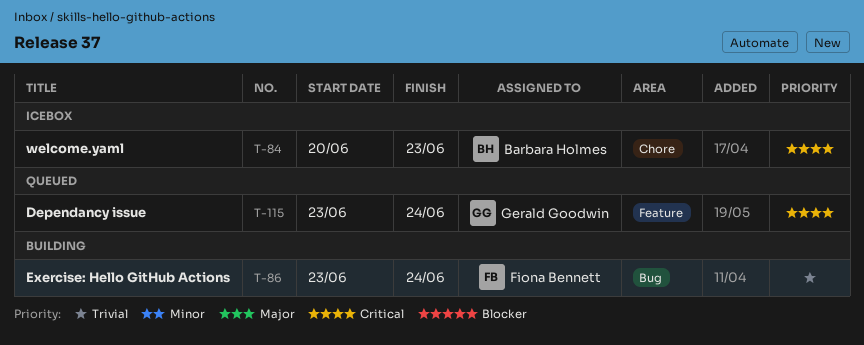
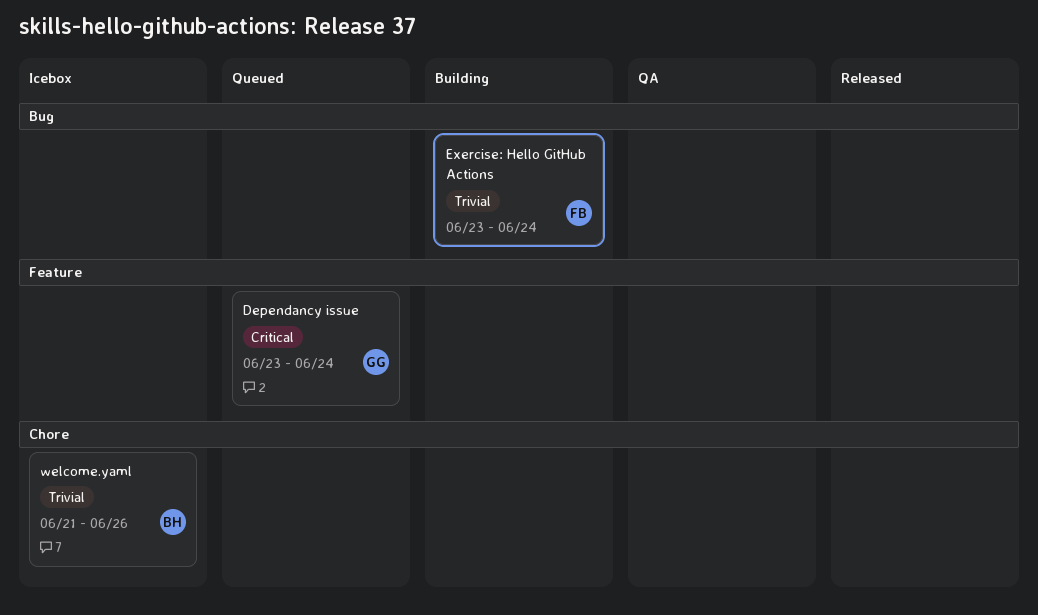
welcome.yaml, priority: Critical -> Trivial
welcome.yaml, start: Jun 20 -> Jun 21
welcome.yaml, due: Jun 23 -> Jun 26

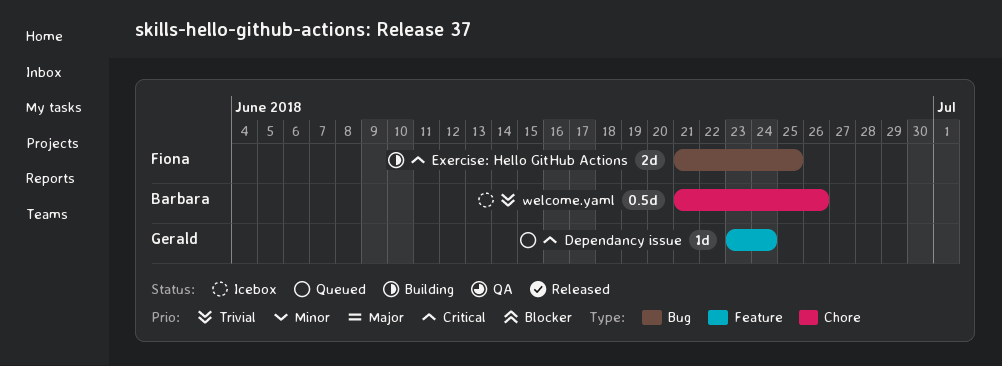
Exercise: Hello GitHub Actions, priority: Trivial -> Critical
Exercise: Hello GitHub Actions, start: Jun 23 -> Jun 21
Exercise: Hello GitHub Actions, due: Jun 24 -> Jun 25

